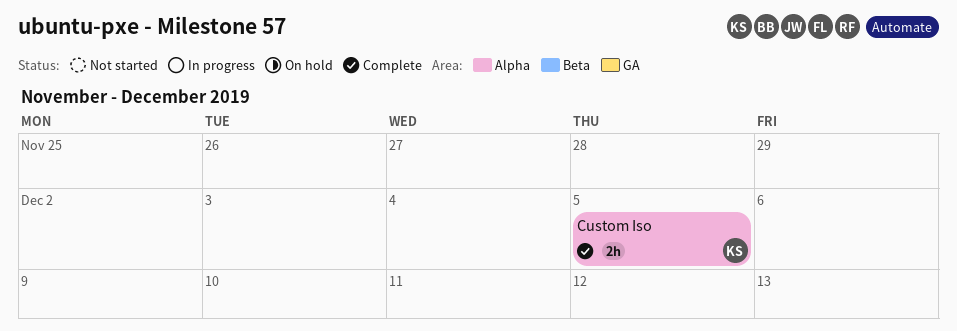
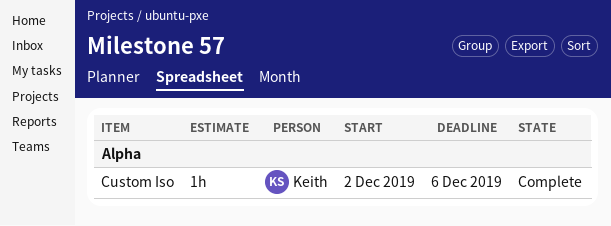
Custom Iso, estimate: 2h -> 1h
Custom Iso, due: Dec 5 -> Dec 6

